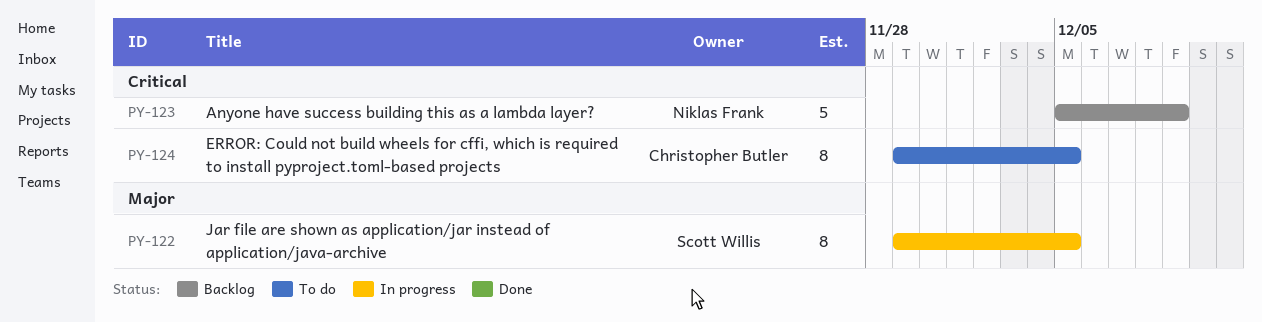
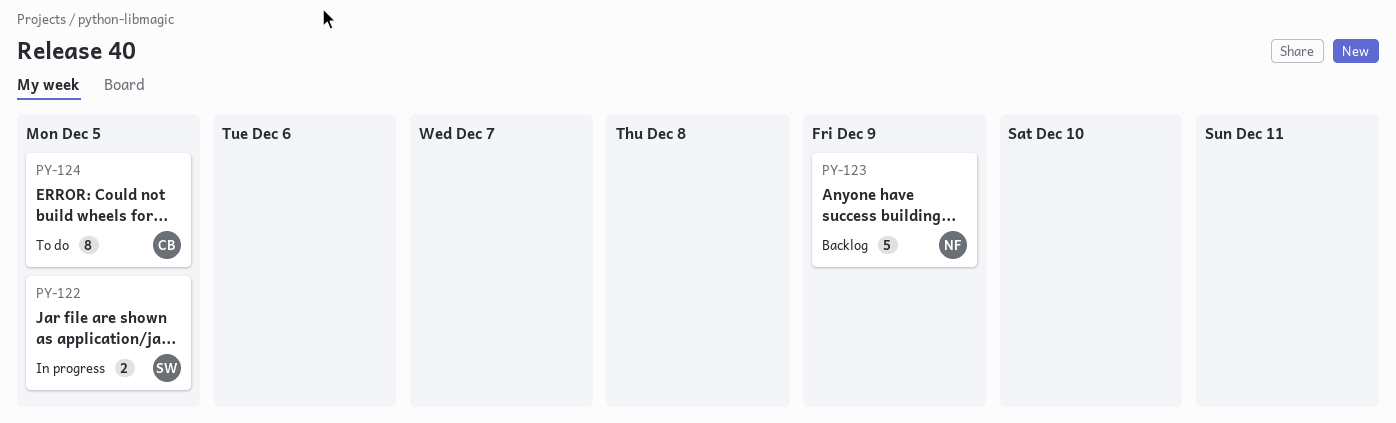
PY-122, estimate: 8 -> 2

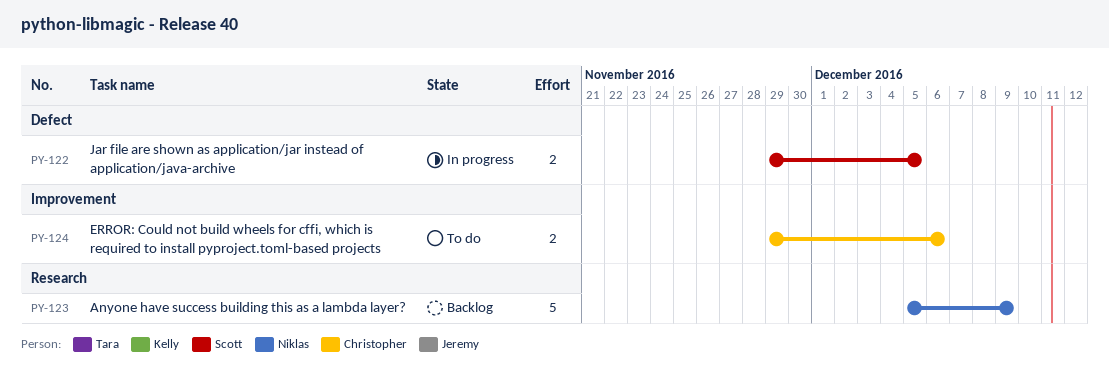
PY-124, estimate: 8 -> 2
PY-124, due: Dec 5 -> Dec 6

